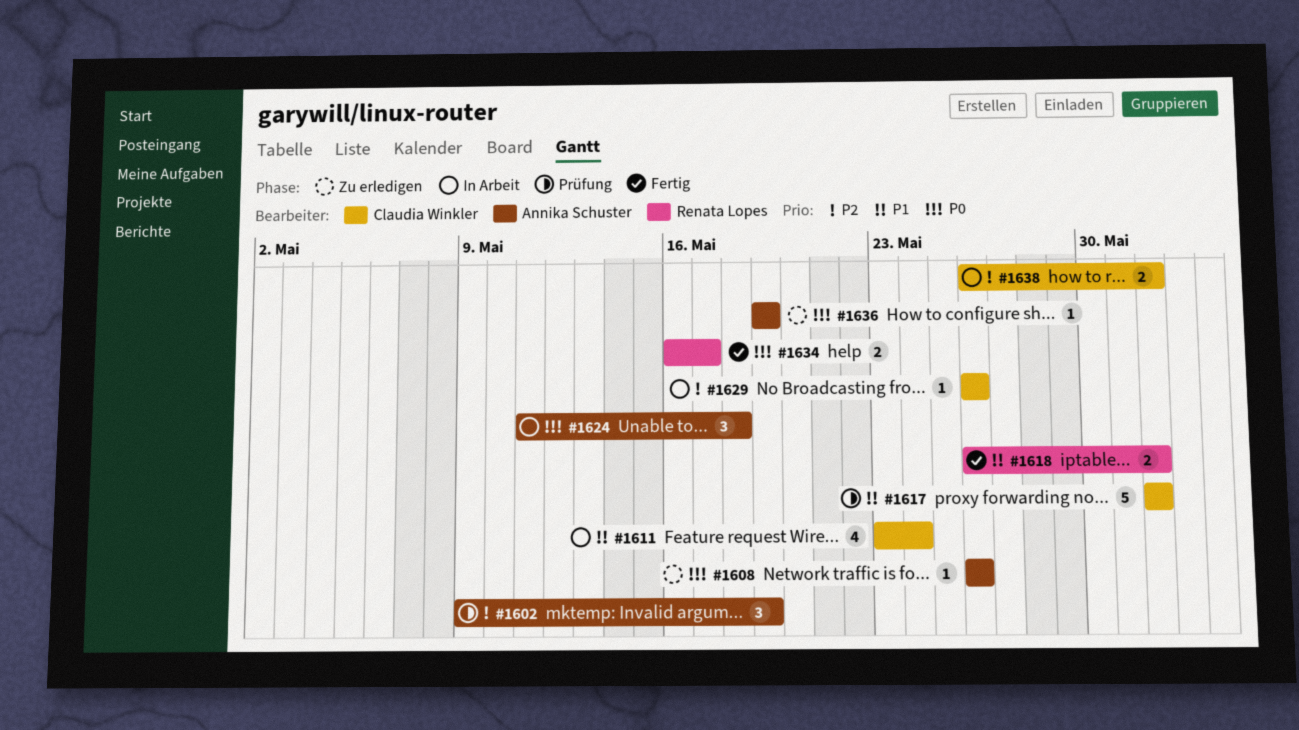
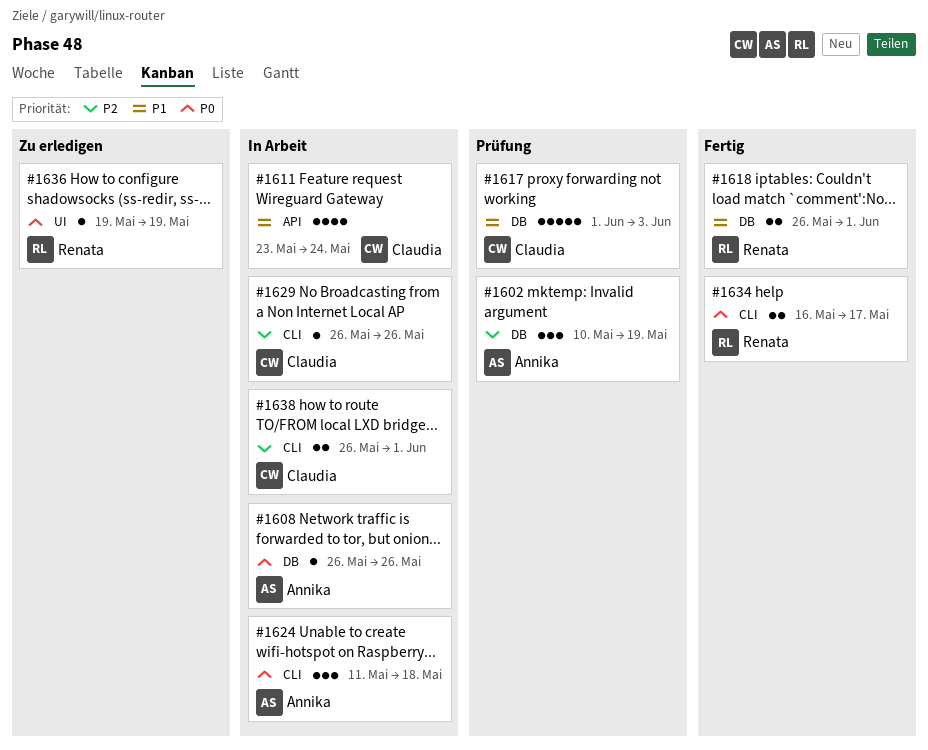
#1602, start: May 9 -> May 10
#1608, status: Zu erledigen -> In Arbeit
#1617, due: Jun 1 -> Jun 3
#1636, owner: Annika Schuster -> Renata Lopes

